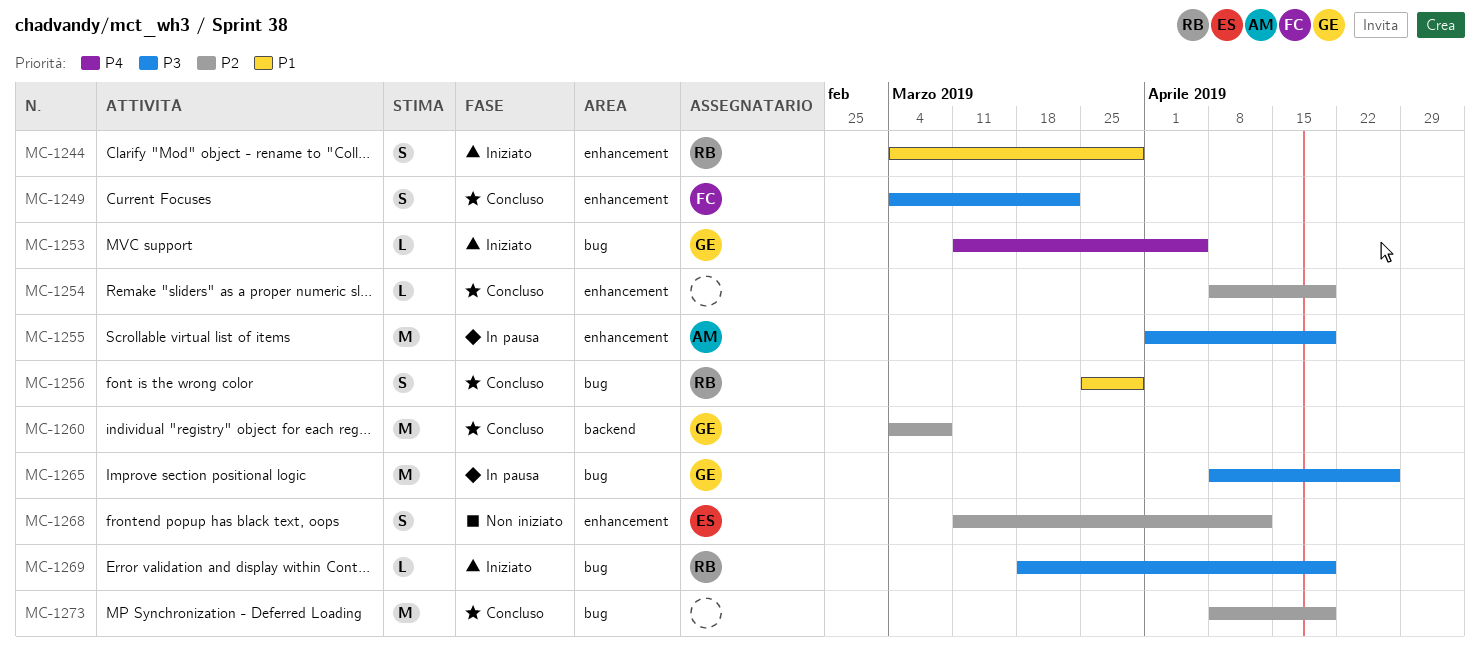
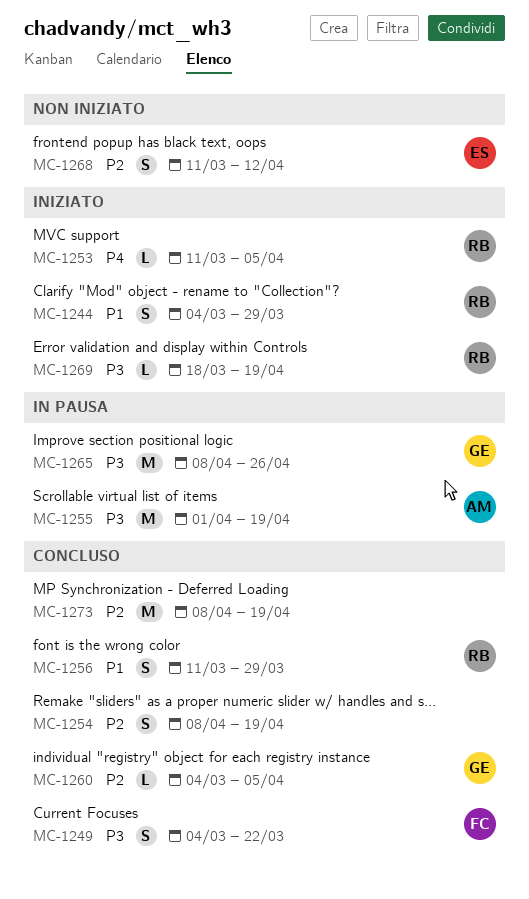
MC-1253, owner: GE -> RB
MC-1254, estimate: L -> S
MC-1256, start: Mar 25 -> Mar 11
MC-1260, estimate: M -> L
MC-1260, due: Mar 8 -> Apr 5

